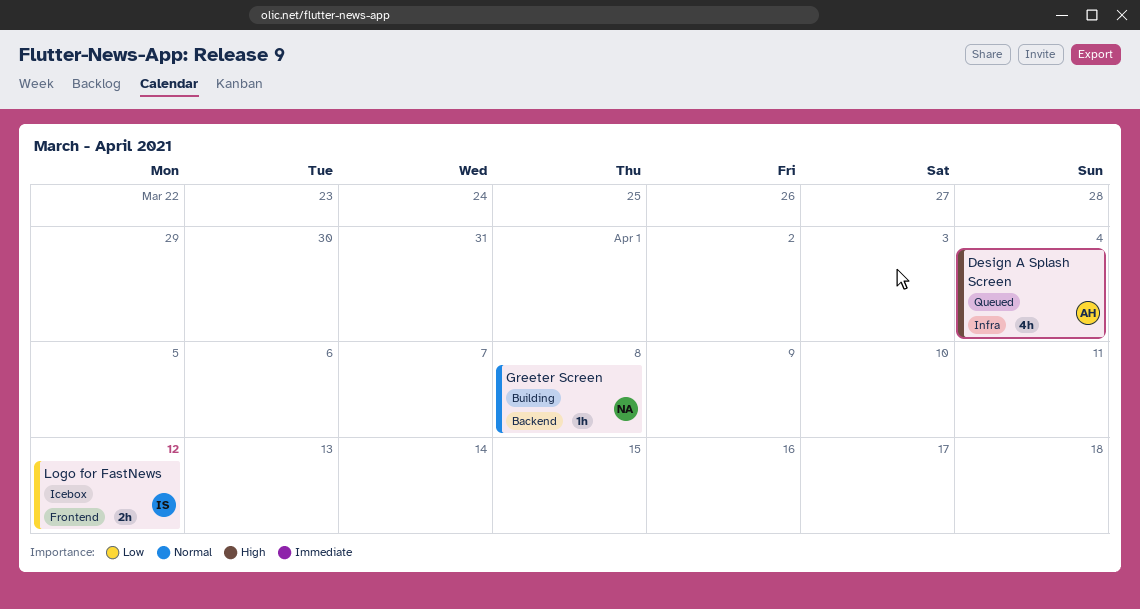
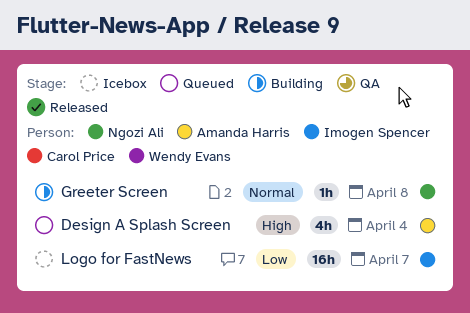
Logo for FastNews, estimate: 2h -> 16h
Logo for FastNews, due: Apr 12 -> Apr 7

